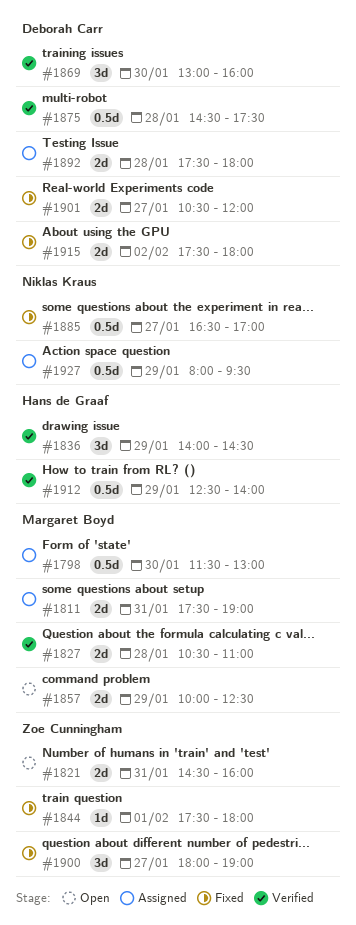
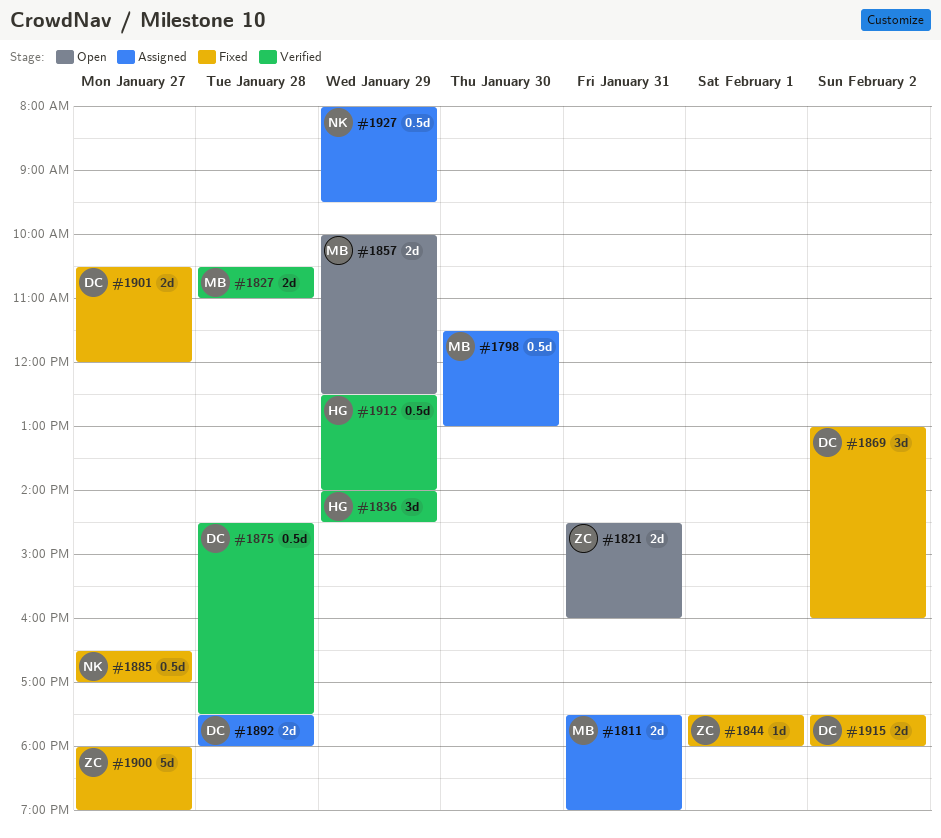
#1869, status: Verified -> Fixed
#1869, day: Jan 30 -> Feb 2
#1900, estimate: 3d -> 5d

